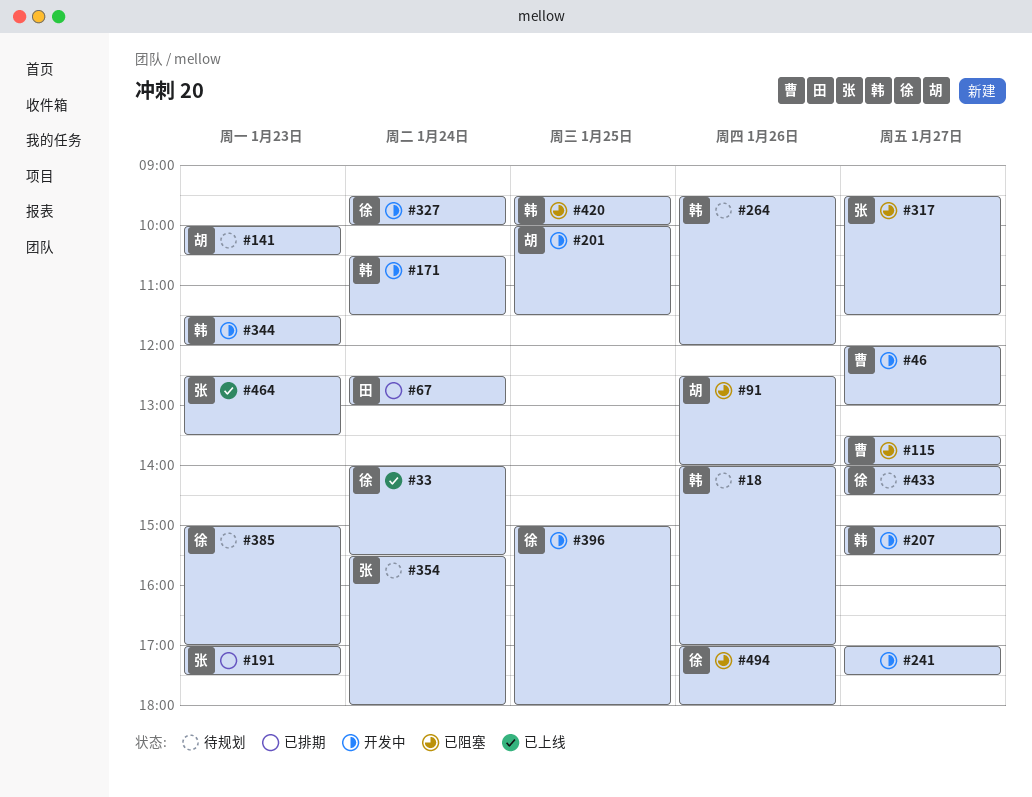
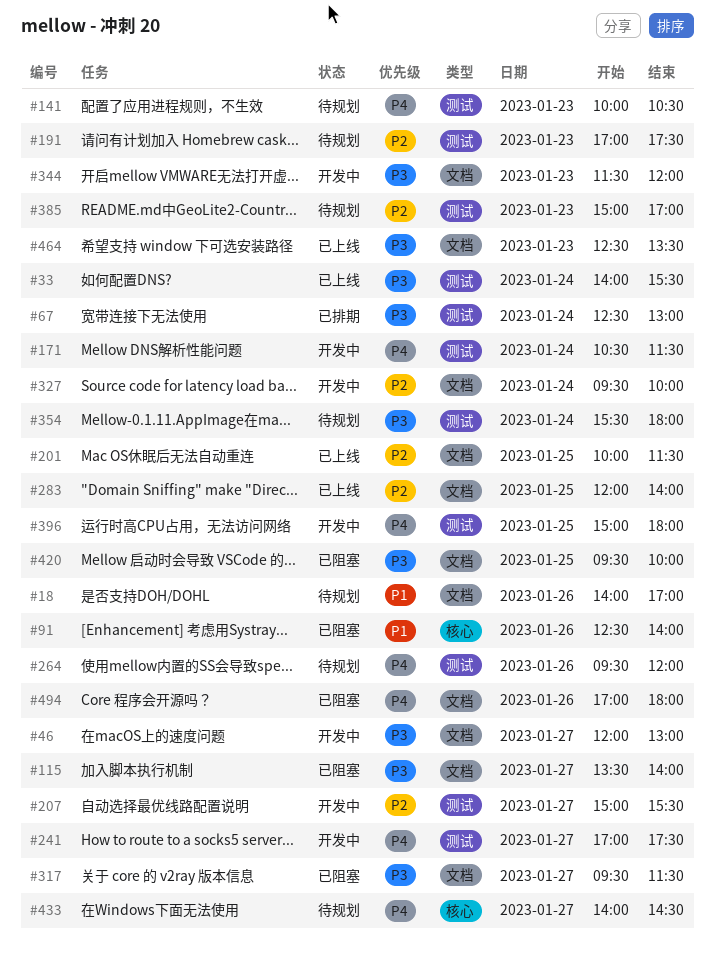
#191, status: 已排期 -> 待规划
#201, status: 开发中 -> 已上线
#283: none -> present

